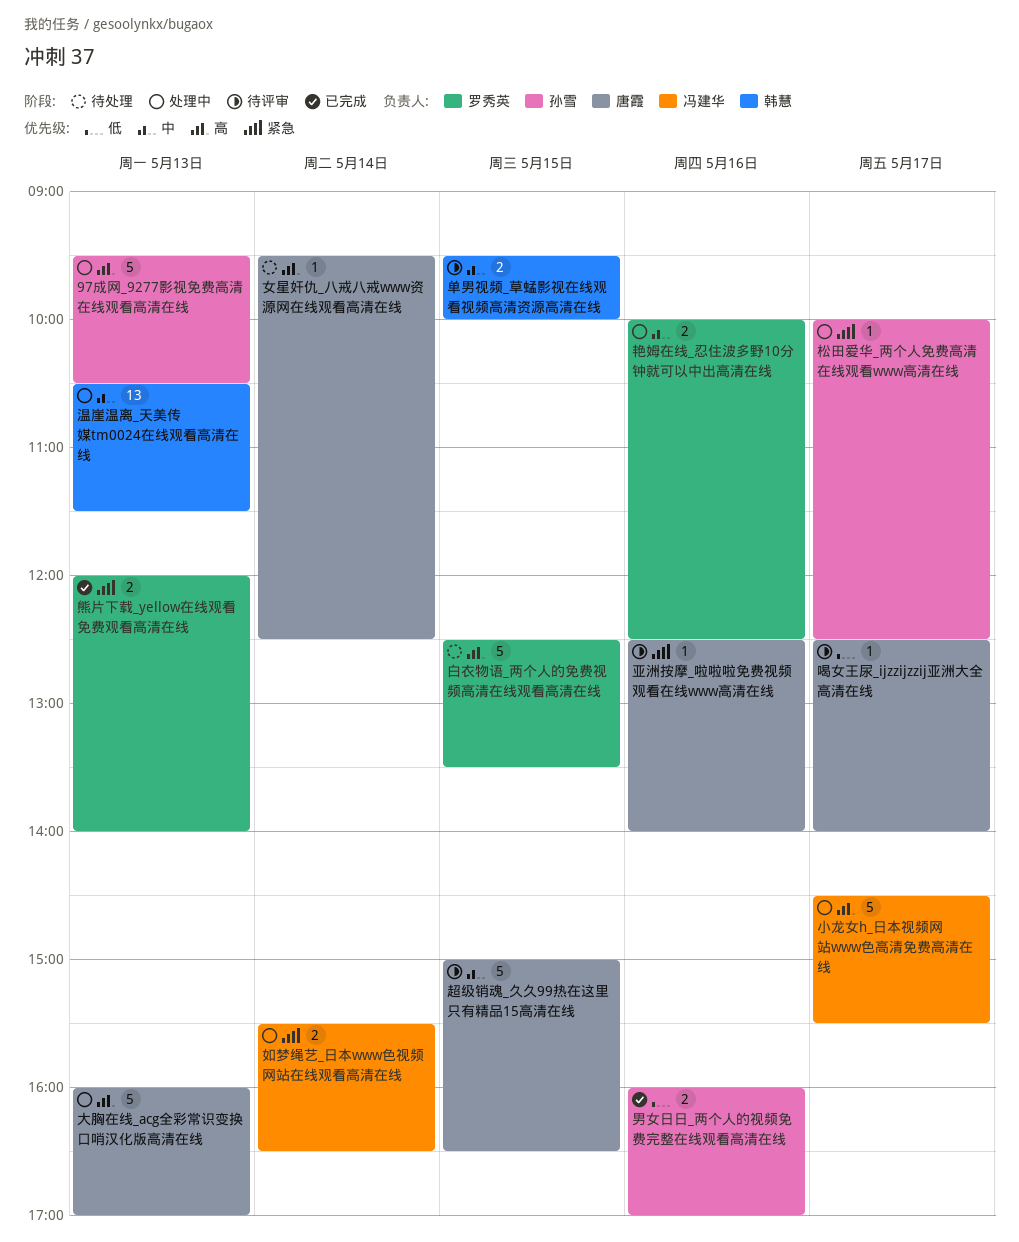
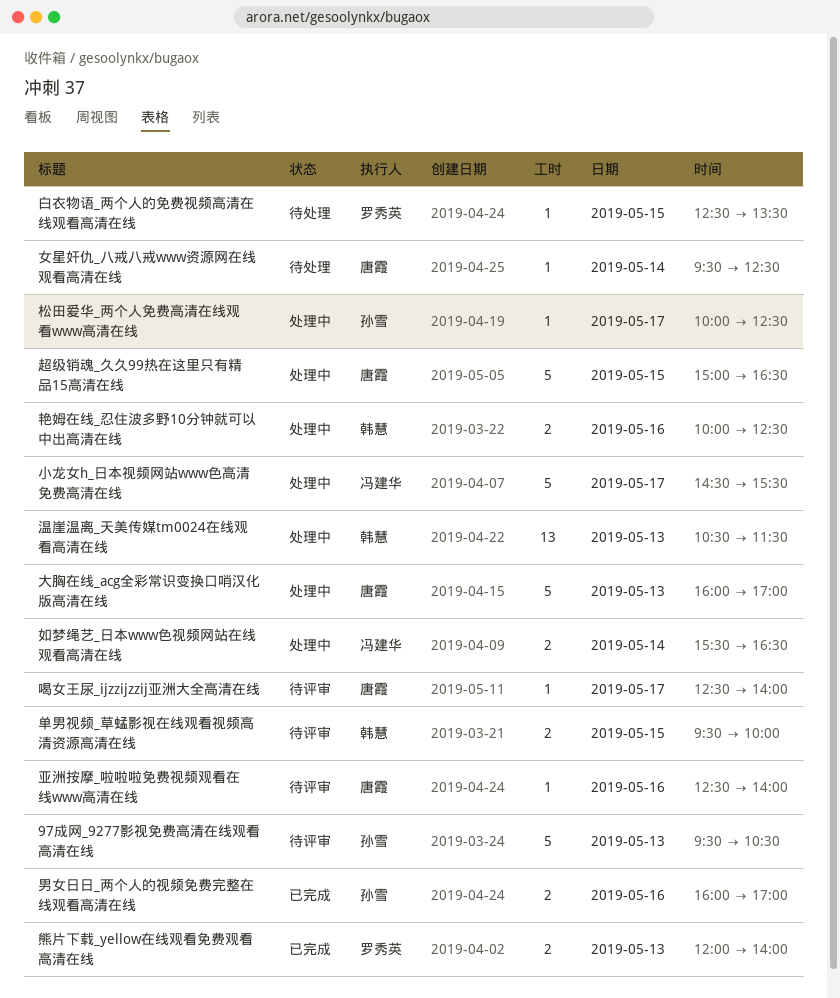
97成网_9277影视免费高清在线观看高清在线, status: 处理中 -> 待评审
白衣物语_两个人的免费视频高清在线观看高清在线, estimate: 5 -> 1
艳姆在线_忍住波多野10分钟就可以中出高清在线, owner: 罗秀英 -> 韩慧
超级销魂_久久99热在这里只有精品15高清在线, status: 待评审 -> 处理中

